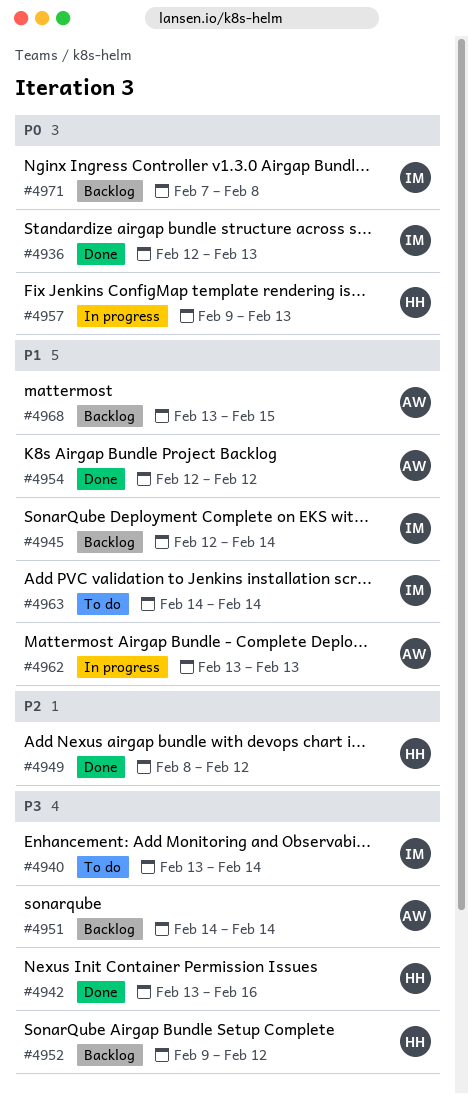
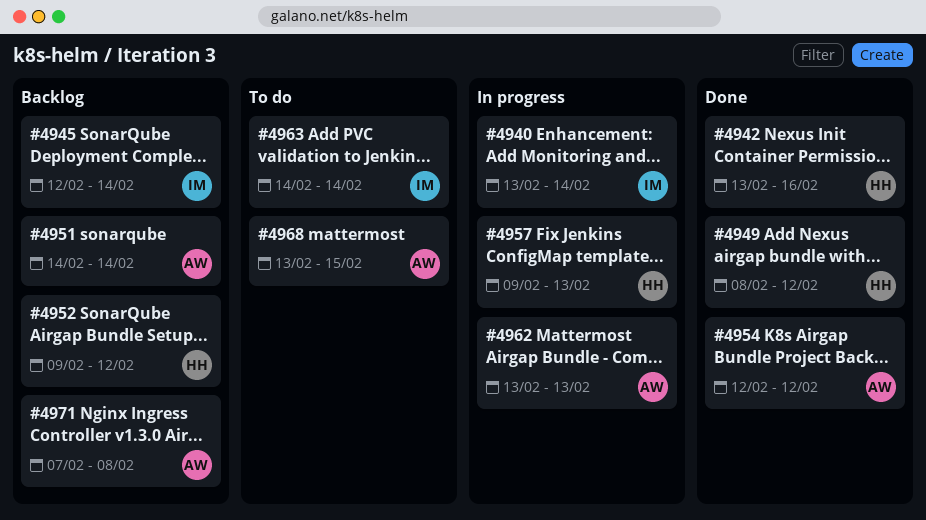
#4936: present -> none
#4940, status: To do -> In progress
#4968, status: Backlog -> To do
#4971, owner: IM -> AW

